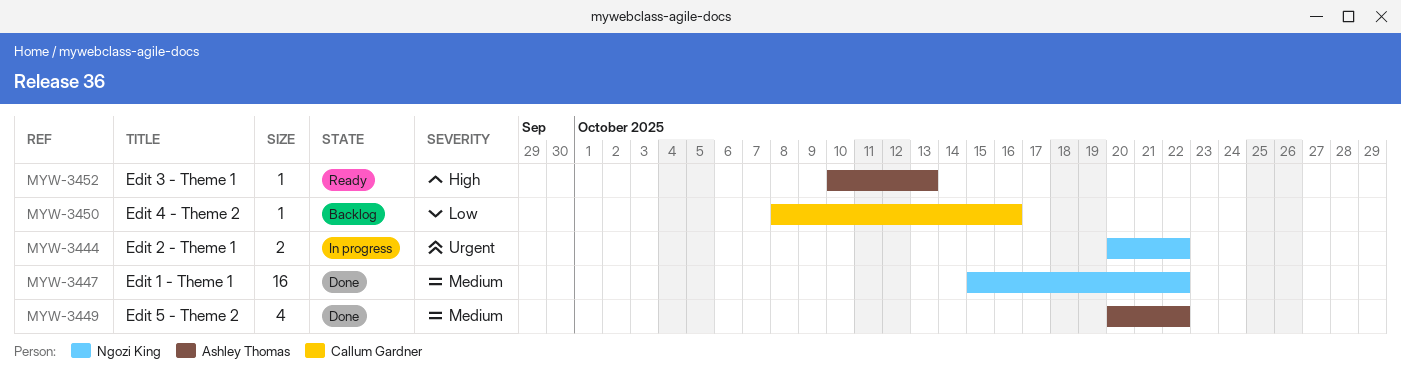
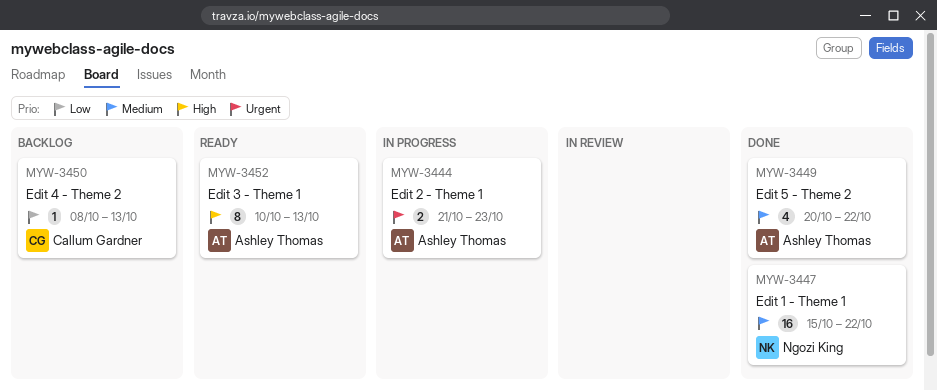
MYW-3444, owner: Ngozi King -> Ashley Thomas
MYW-3444, start: Oct 20 -> Oct 21
MYW-3444, due: Oct 22 -> Oct 23
MYW-3450, due: Oct 16 -> Oct 13
MYW-3452, estimate: 1 -> 8

